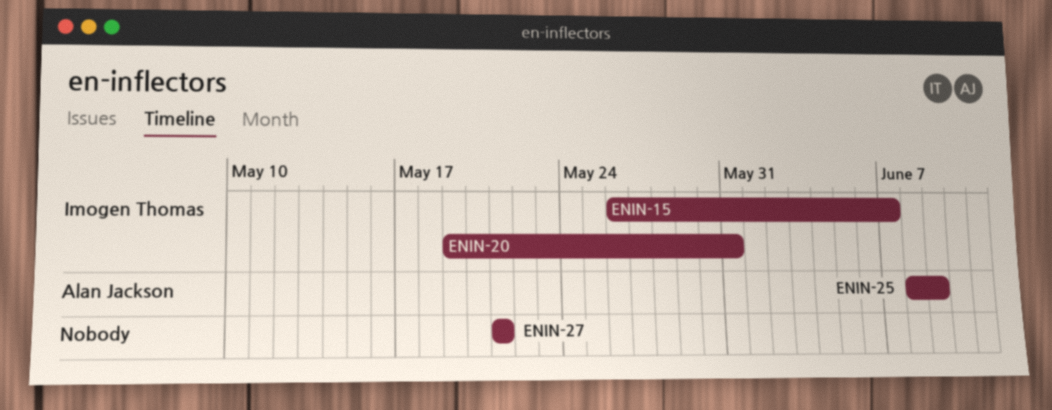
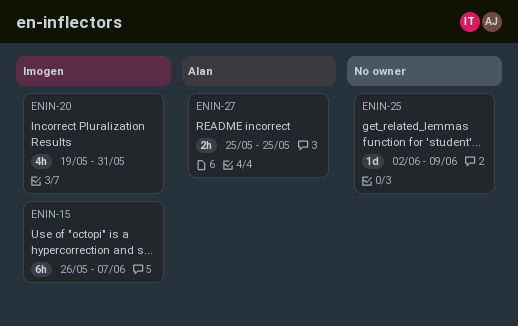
ENIN-25, owner: Alan Jackson -> none
ENIN-25, start: Jun 8 -> Jun 2
ENIN-27, owner: none -> Alan Jackson
ENIN-27, start: May 21 -> May 25
ENIN-27, due: May 21 -> May 25

